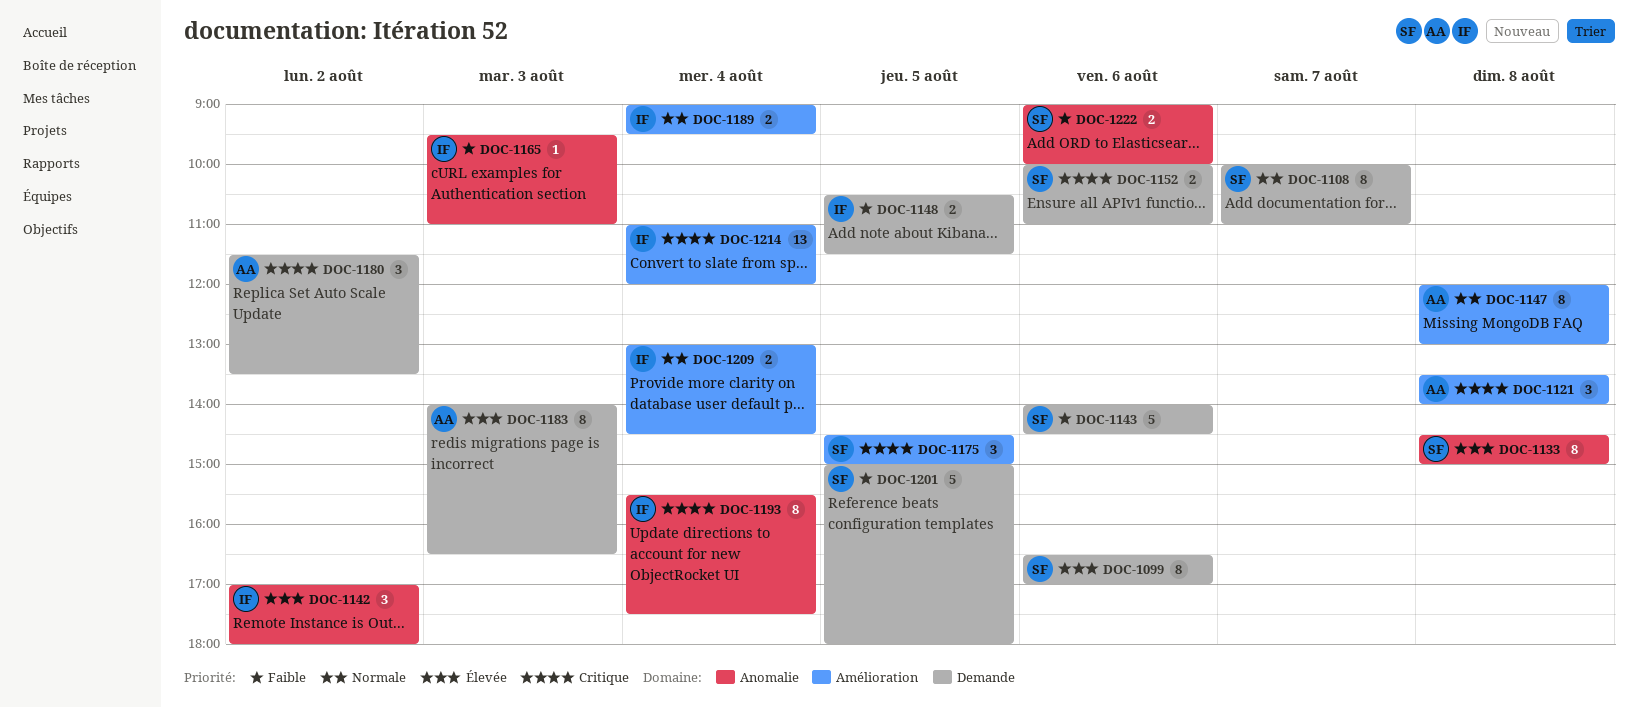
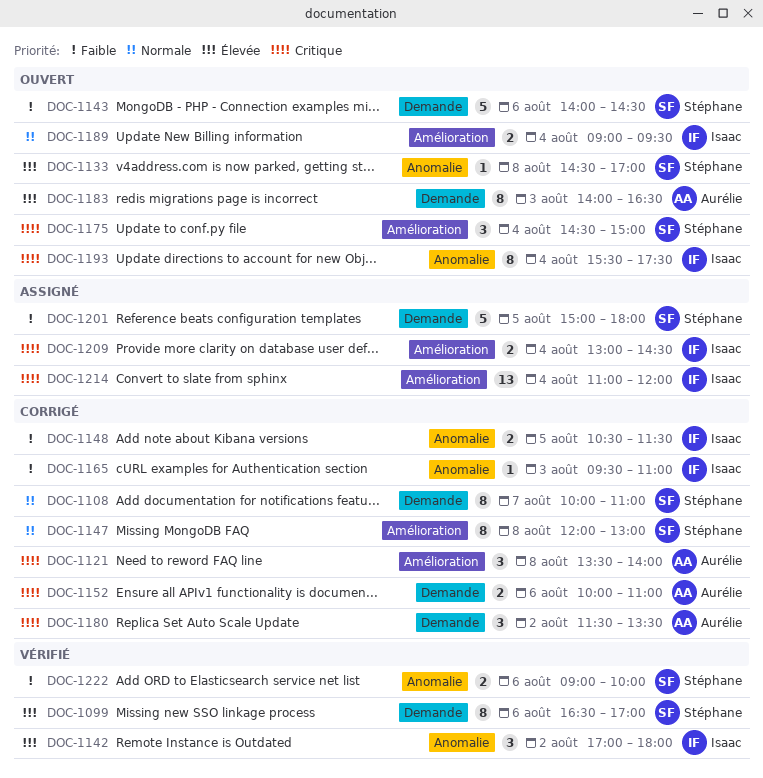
DOC-1133, estimate: 8 -> 1
DOC-1133, ends: 15:00 -> 17:00
DOC-1147, owner: Aurélie -> Stéphane
DOC-1148, label: Demande -> Anomalie
DOC-1152, owner: Stéphane -> Aurélie
DOC-1175, day: Aug 5 -> Aug 4
DOC-1209, priority: Normale -> Critique

